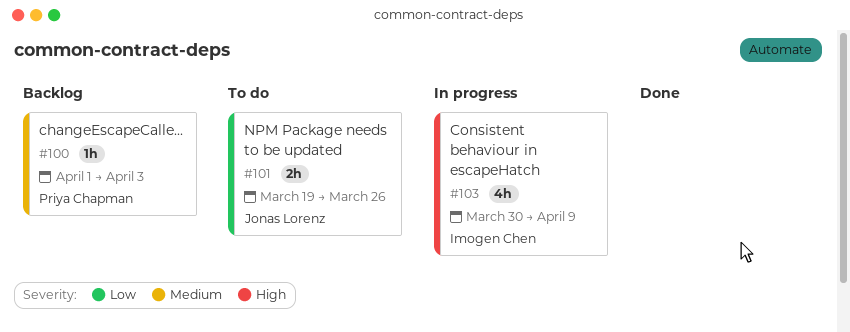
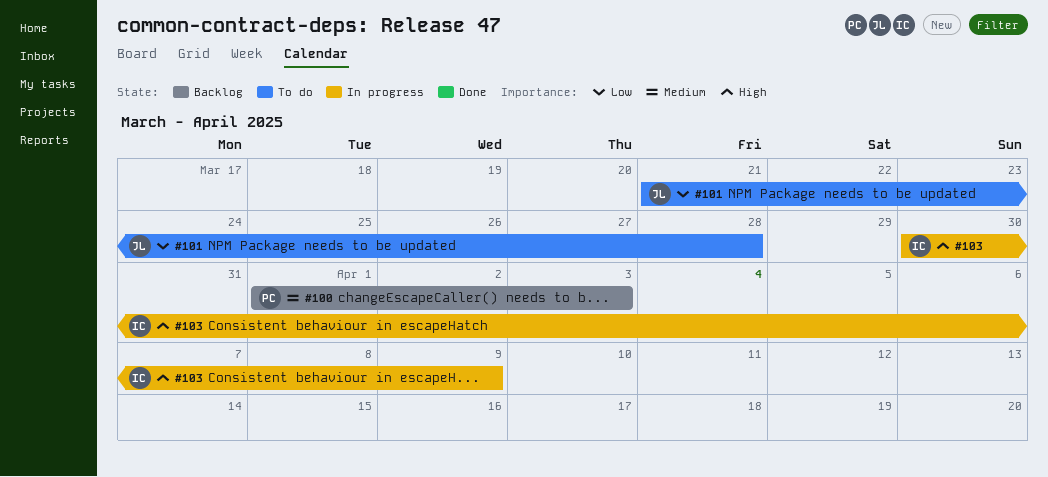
#101, start: Mar 19 -> Mar 21
#101, due: Mar 26 -> Mar 28

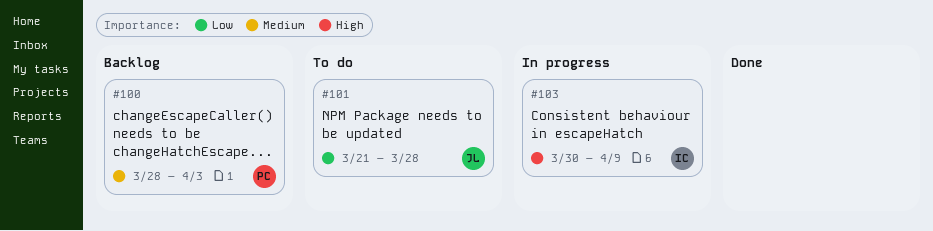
#100, start: Apr 1 -> Mar 28

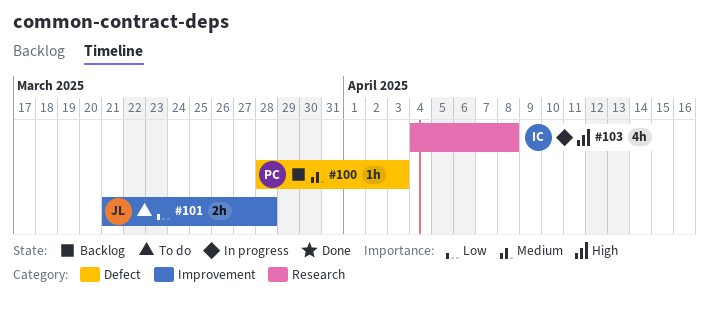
#103, start: Mar 30 -> Apr 4
#103, due: Apr 9 -> Apr 8

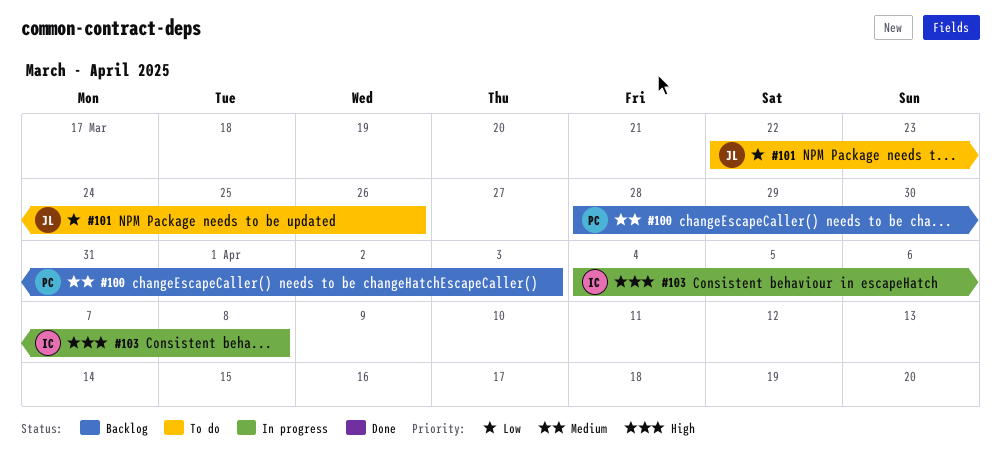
#101, start: Mar 21 -> Mar 22
#101, due: Mar 28 -> Mar 26

